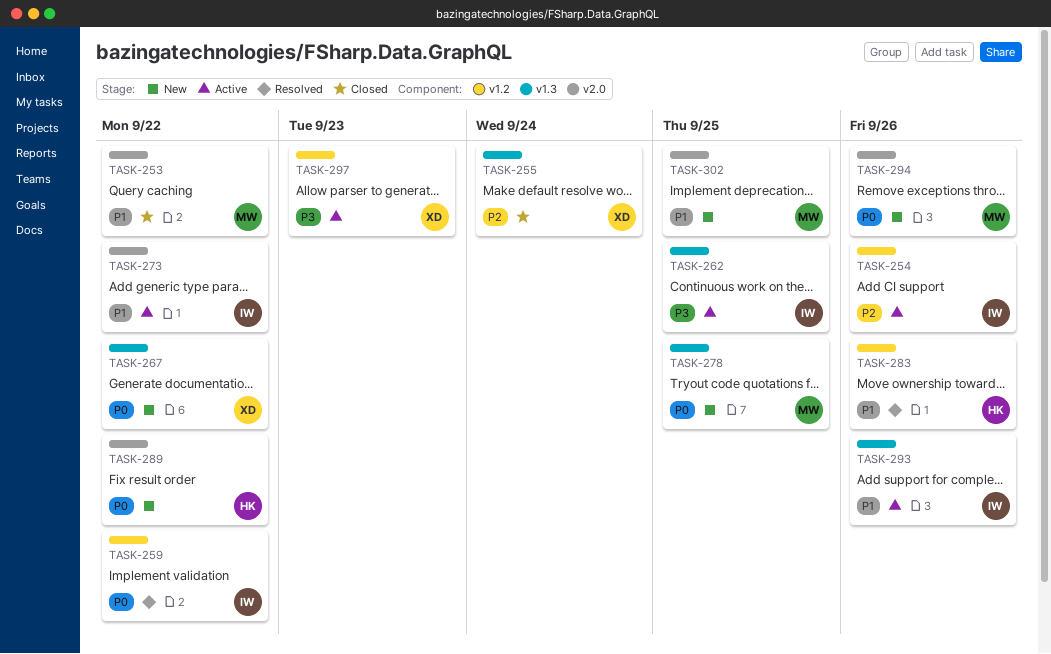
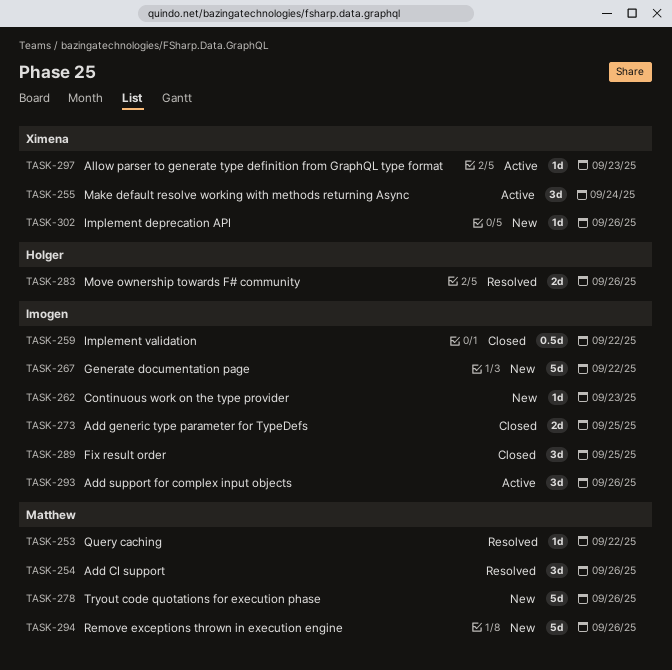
TASK-253, status: Closed -> Resolved
TASK-254, status: Active -> Resolved
TASK-254, owner: Imogen -> Matthew
TASK-255, status: Closed -> Active
TASK-259, status: Resolved -> Closed
TASK-262, status: Active -> New
TASK-262, due: Sep 25 -> Sep 23
TASK-267, owner: Ximena -> Imogen
TASK-273, status: Active -> Closed
TASK-273, due: Sep 22 -> Sep 25
TASK-278, due: Sep 25 -> Sep 26
TASK-289, status: New -> Closed
TASK-289, owner: Holger -> Imogen
TASK-289, due: Sep 22 -> Sep 25
TASK-302, owner: Matthew -> Ximena
TASK-302, due: Sep 25 -> Sep 26

